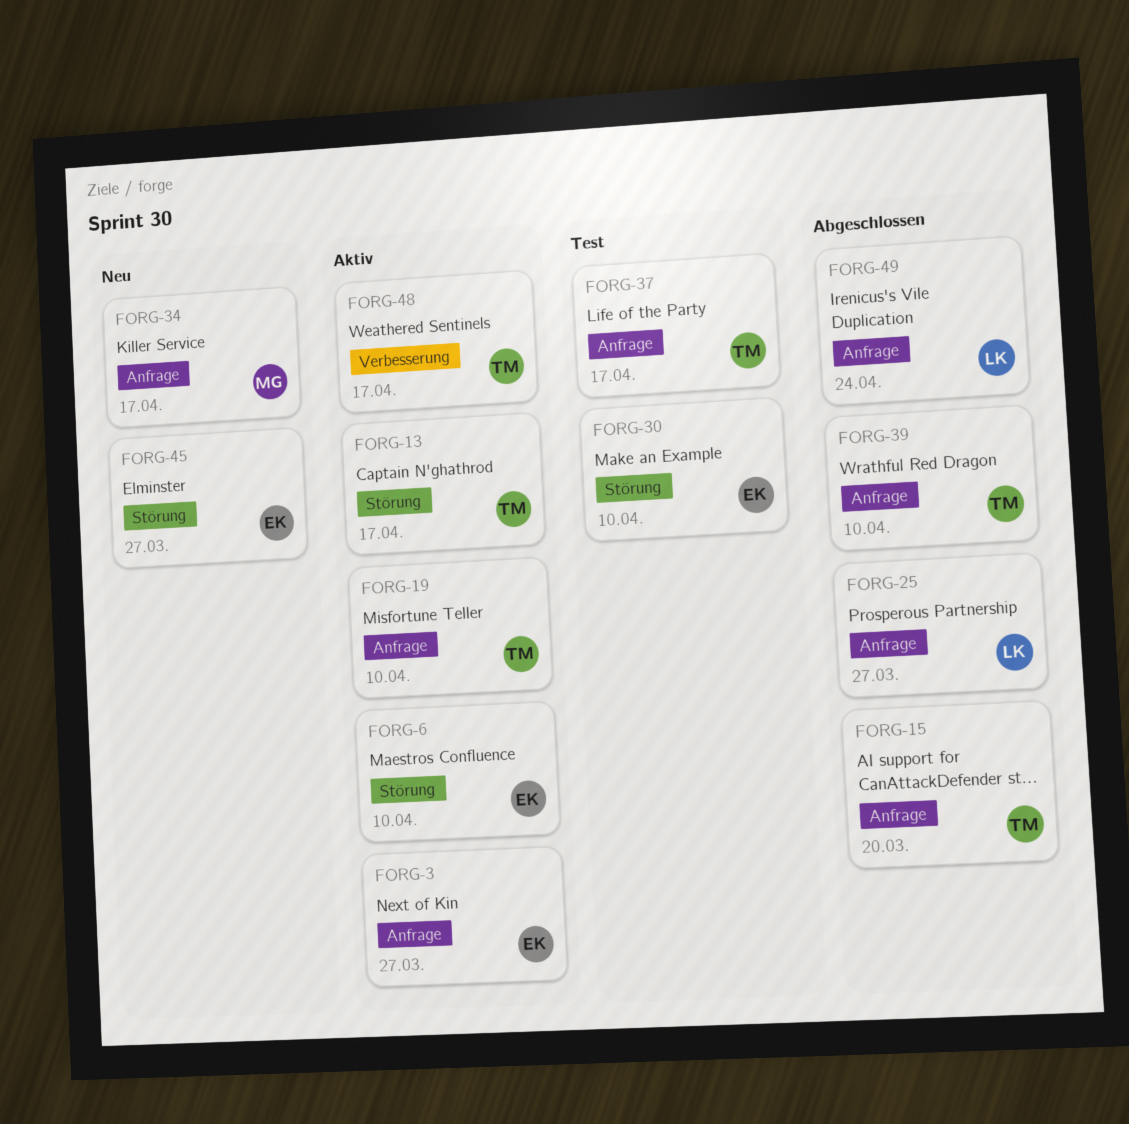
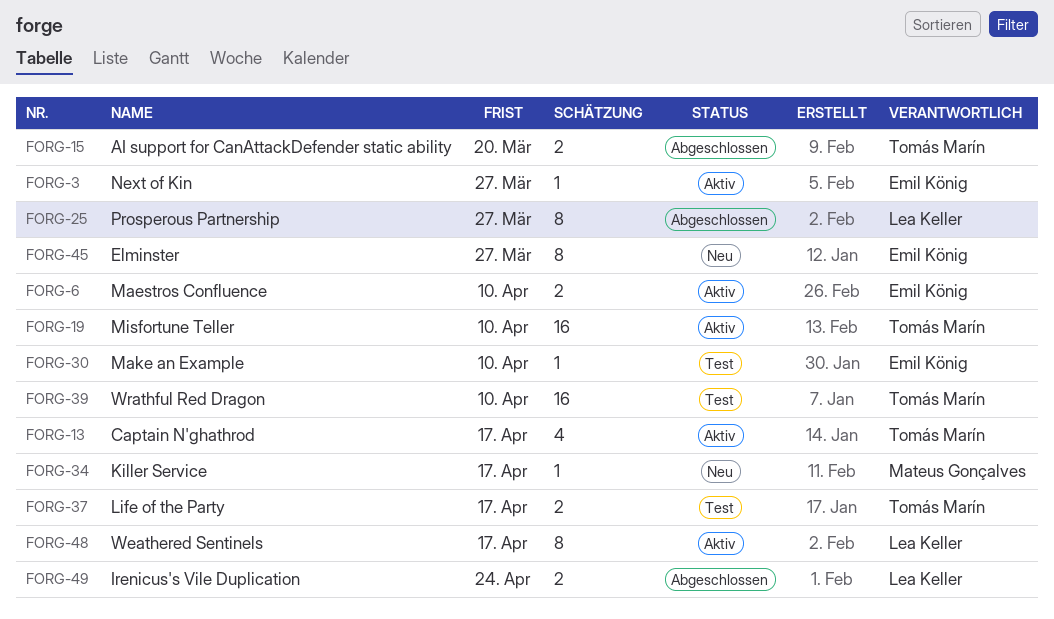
FORG-39, status: Abgeschlossen -> Test
FORG-48, owner: Tomás Marín -> Lea Keller

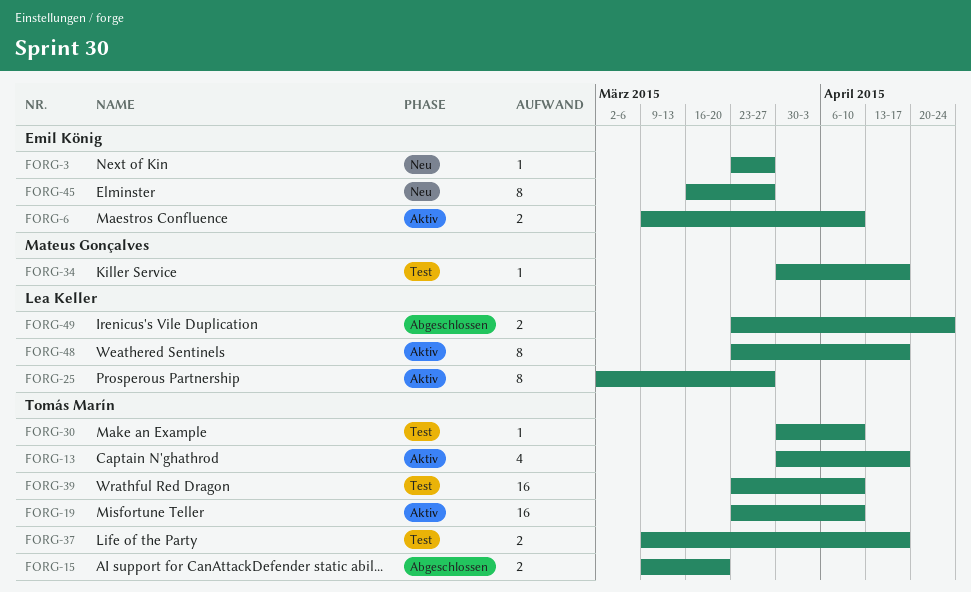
FORG-3, status: Aktiv -> Neu
FORG-25, status: Abgeschlossen -> Aktiv
FORG-30, owner: Emil König -> Tomás Marín
FORG-34, status: Neu -> Test

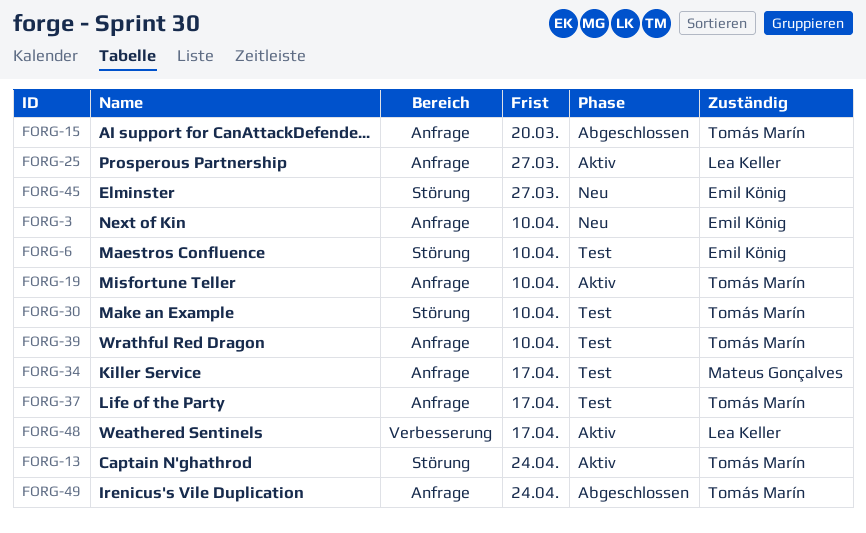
FORG-3, due: Mar 27 -> Apr 10
FORG-6, status: Aktiv -> Test
FORG-13, due: Apr 17 -> Apr 24
FORG-49, owner: Lea Keller -> Tomás Marín

